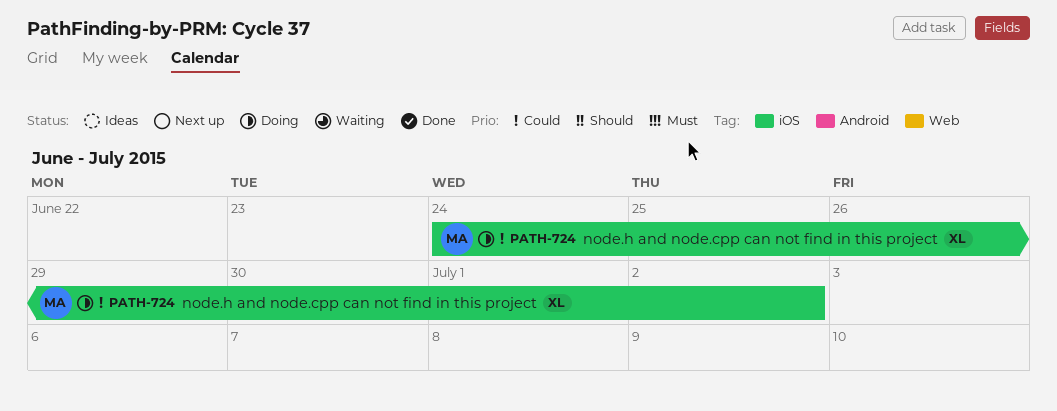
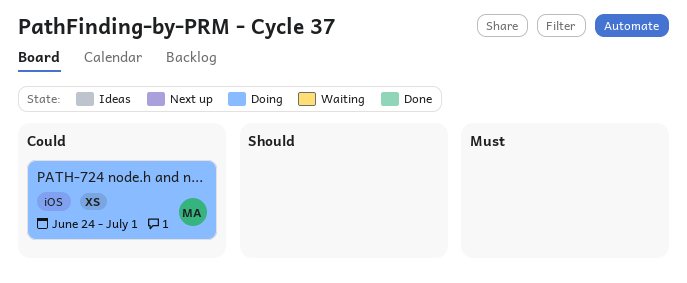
PATH-724, estimate: XL -> XS
PATH-724, due: Jul 2 -> Jul 1

